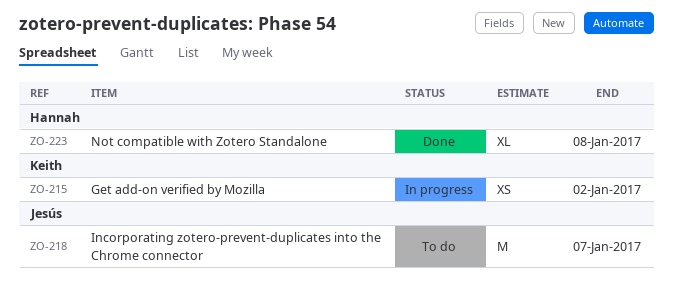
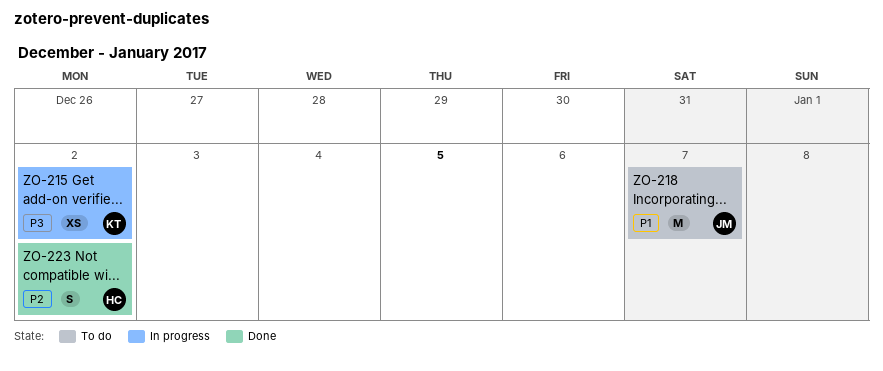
ZO-223, estimate: XL -> S
ZO-223, due: Jan 8 -> Jan 2

